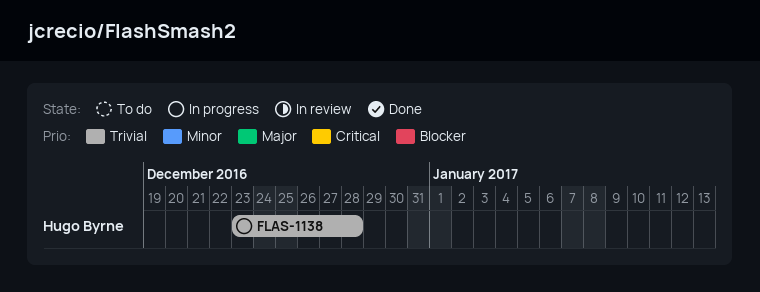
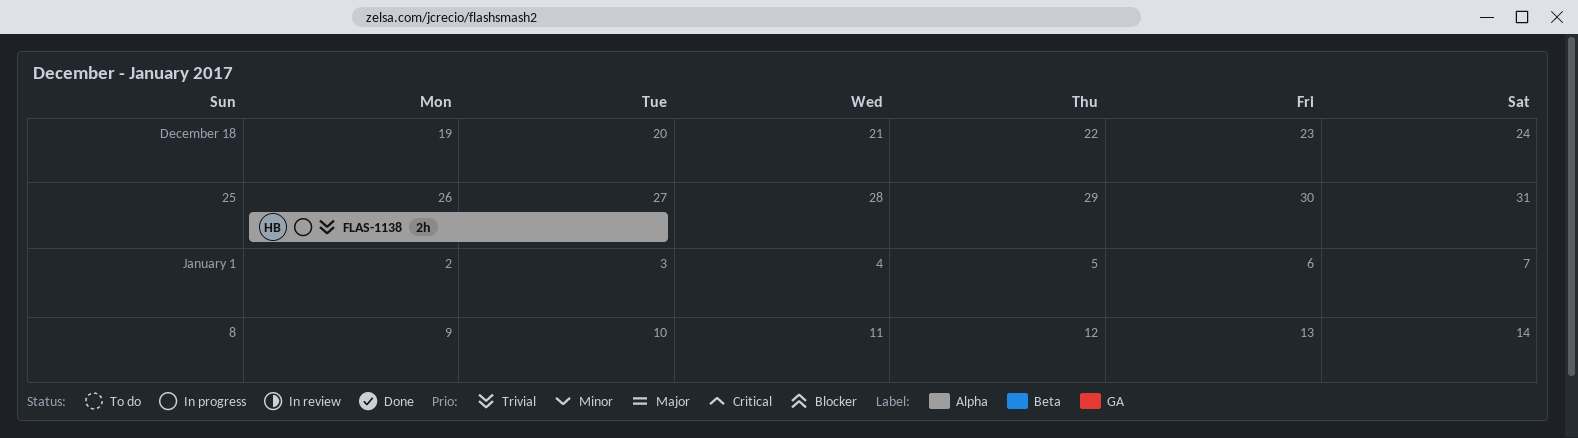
FLAS-1138, start: Dec 23 -> Dec 26
FLAS-1138, due: Dec 28 -> Dec 27

